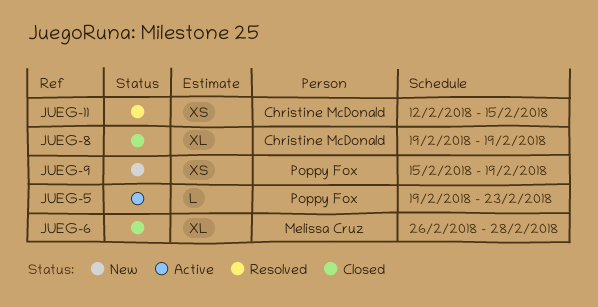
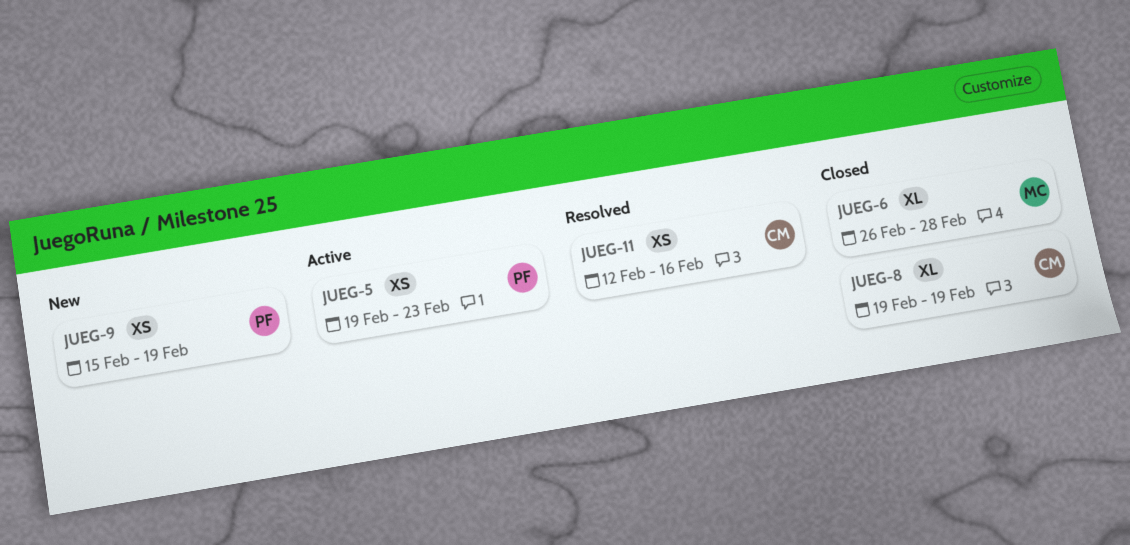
JUEG-5, estimate: L -> XS
JUEG-11, due: Feb 15 -> Feb 16

